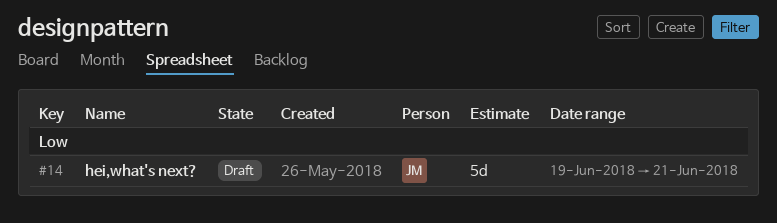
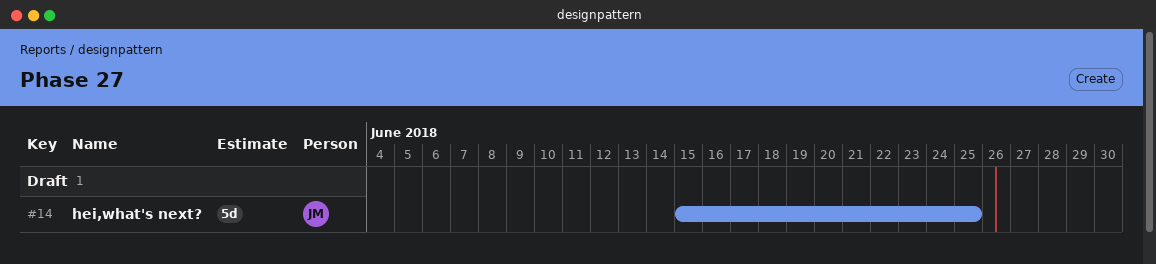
#14, start: Jun 19 -> Jun 15
#14, due: Jun 21 -> Jun 25

